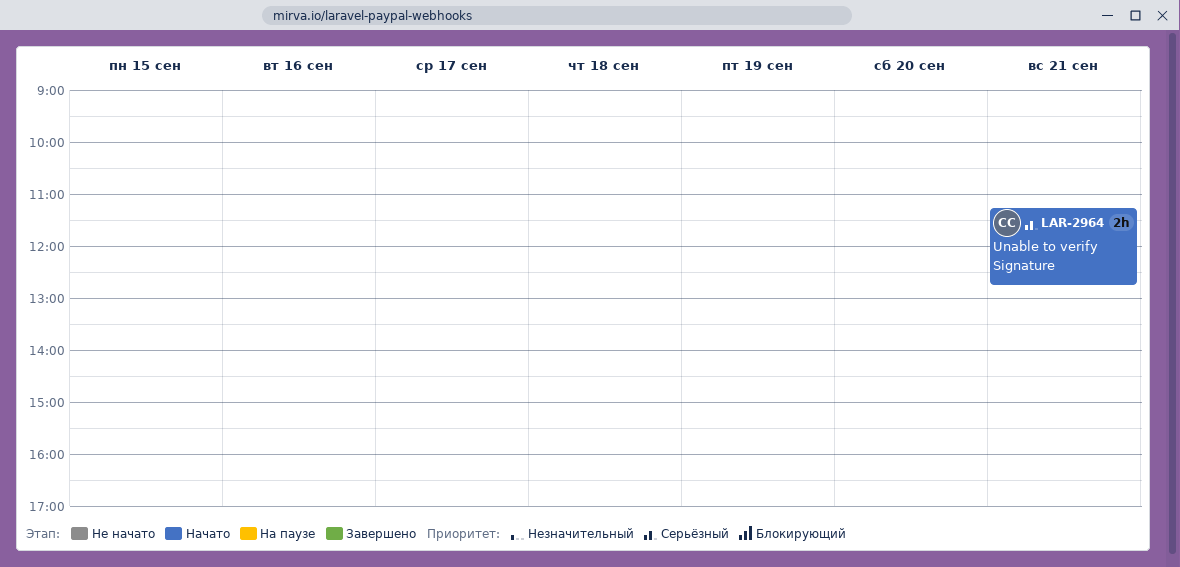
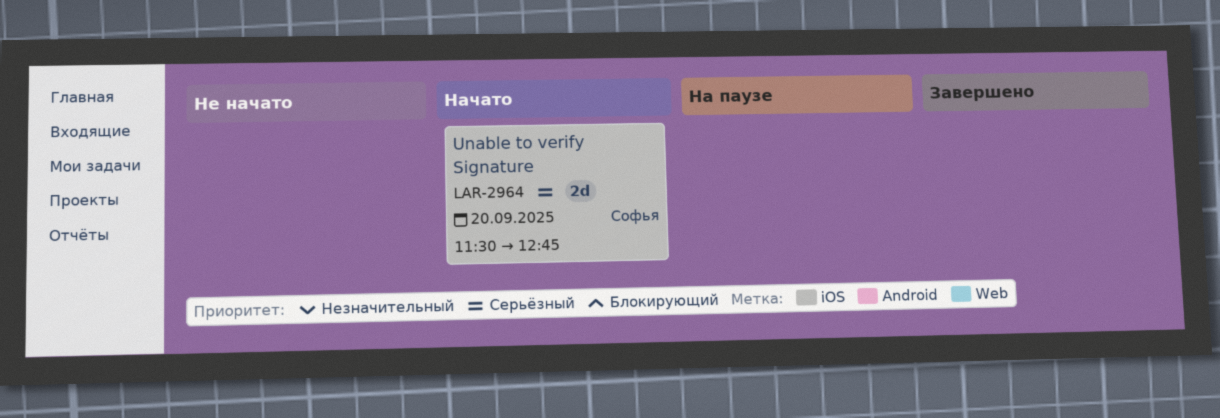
LAR-2964, estimate: 2h -> 2d
LAR-2964, day: Sep 21 -> Sep 20
LAR-2964, begins: 11:15 -> 11:30

